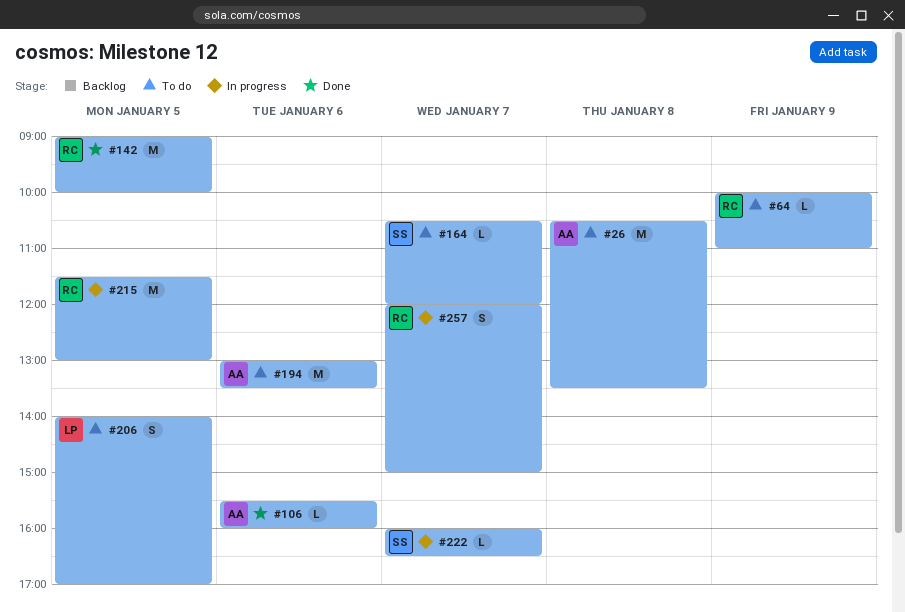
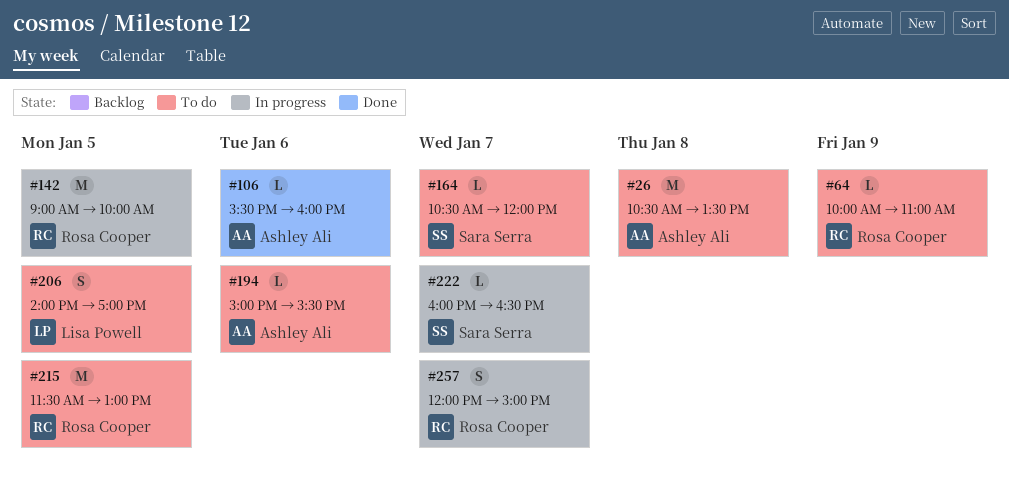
#142, status: Done -> In progress
#194, estimate: M -> L
#194, begins: 13:00 -> 15:00
#194, ends: 13:30 -> 15:30
#215, status: In progress -> To do

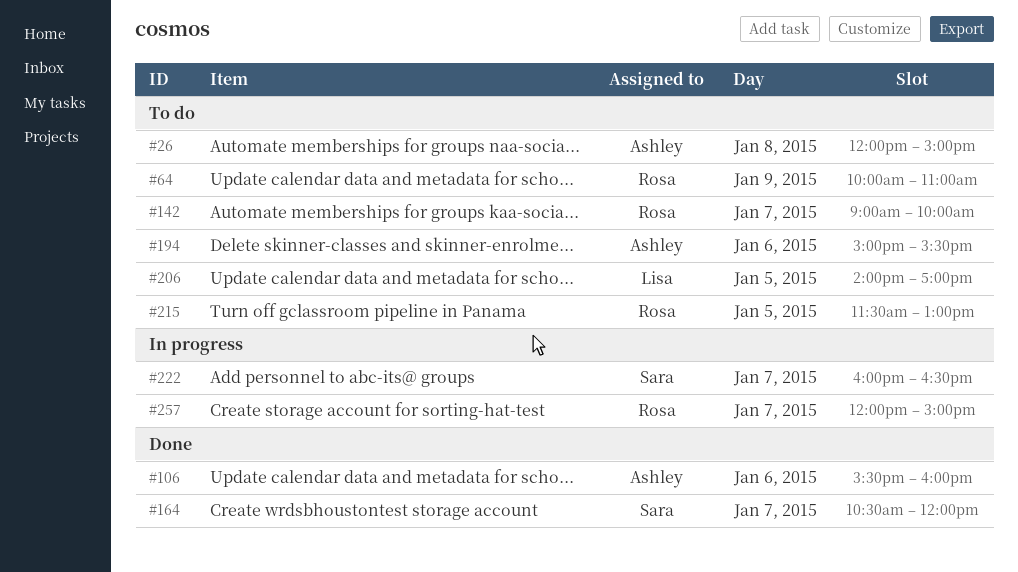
#26, begins: 10:30 -> 12:00
#26, ends: 13:30 -> 15:00
#142, status: In progress -> To do
#142, day: Jan 5 -> Jan 7
#164, status: To do -> Done

